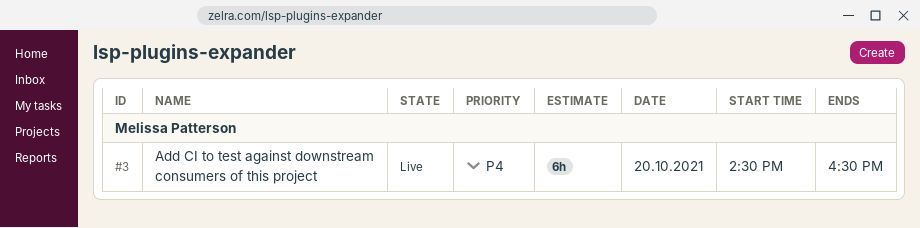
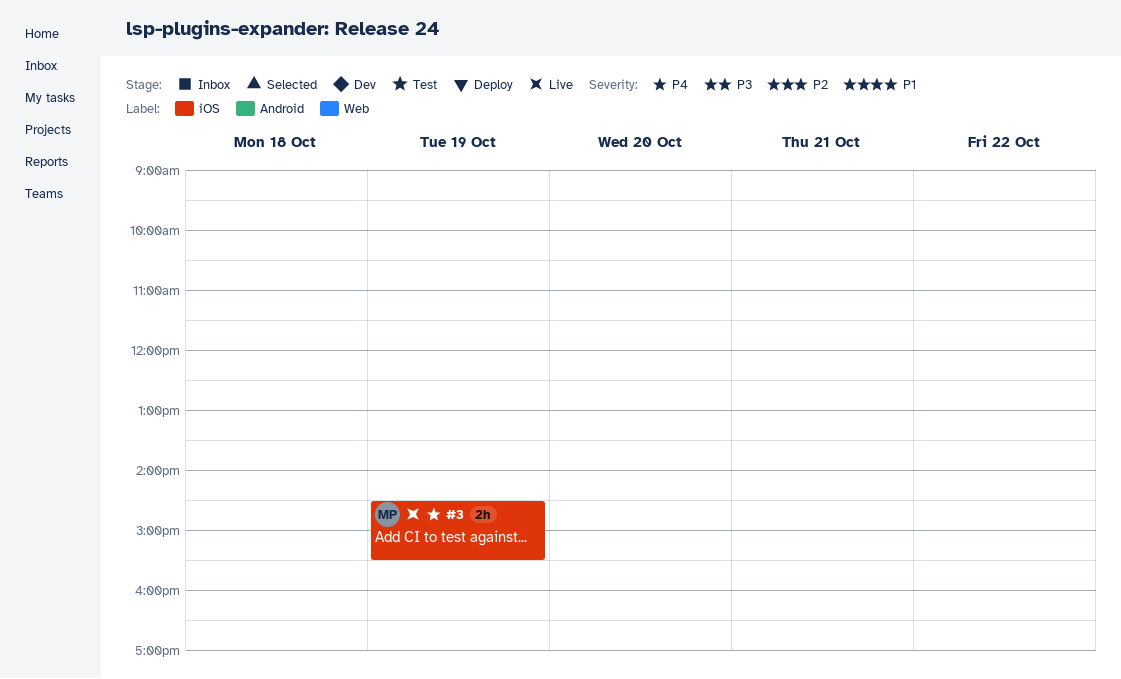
#3, estimate: 6h -> 2h
#3, day: Oct 20 -> Oct 19
#3, ends: 16:30 -> 15:30

